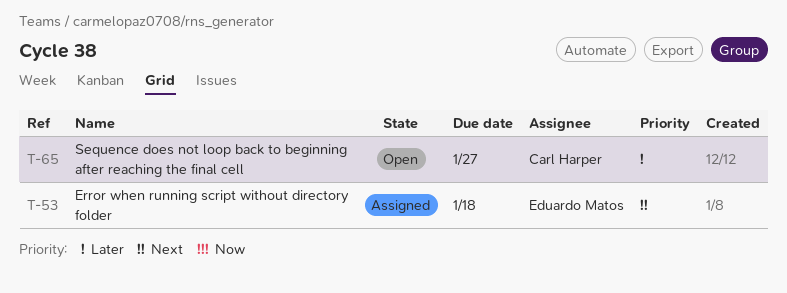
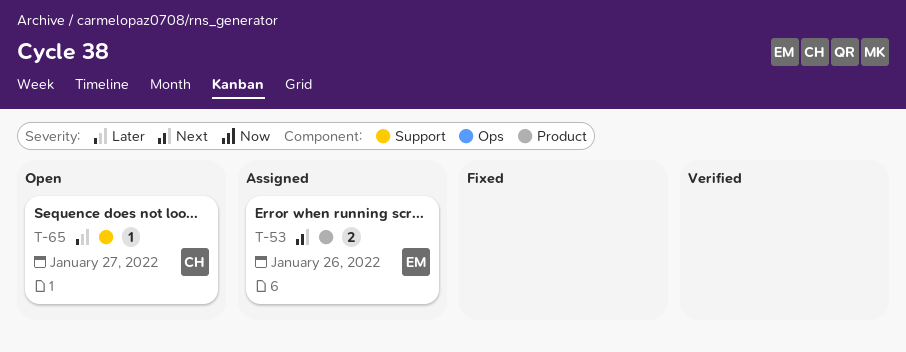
T-53, due: Jan 18 -> Jan 26

